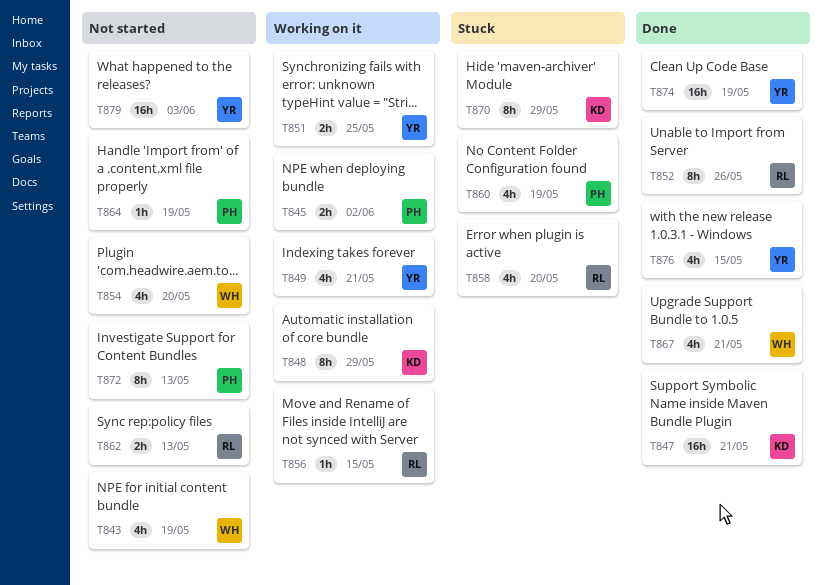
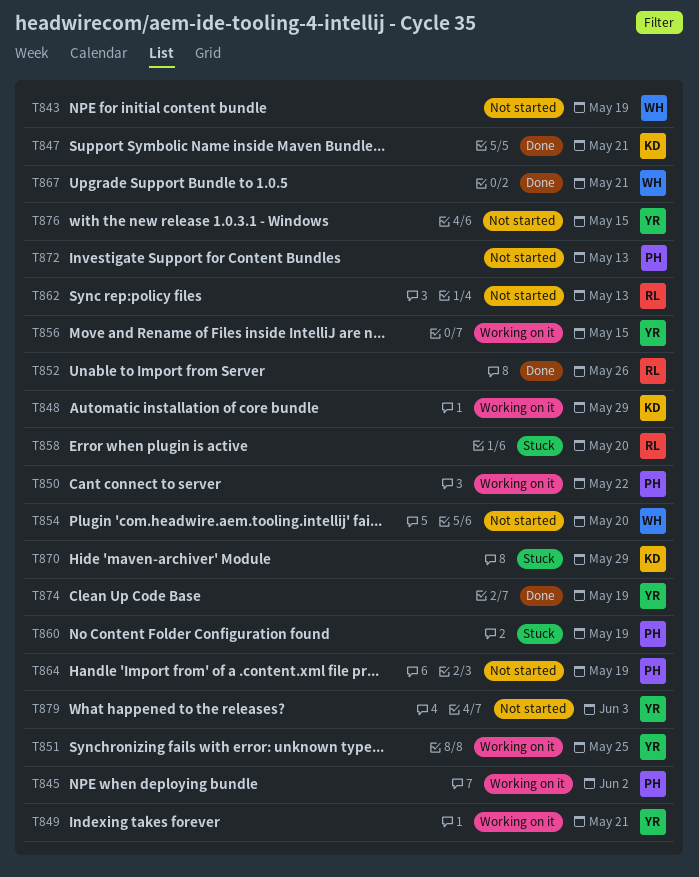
T850: none -> present
T856, owner: RL -> YR
T876, status: Done -> Not started

